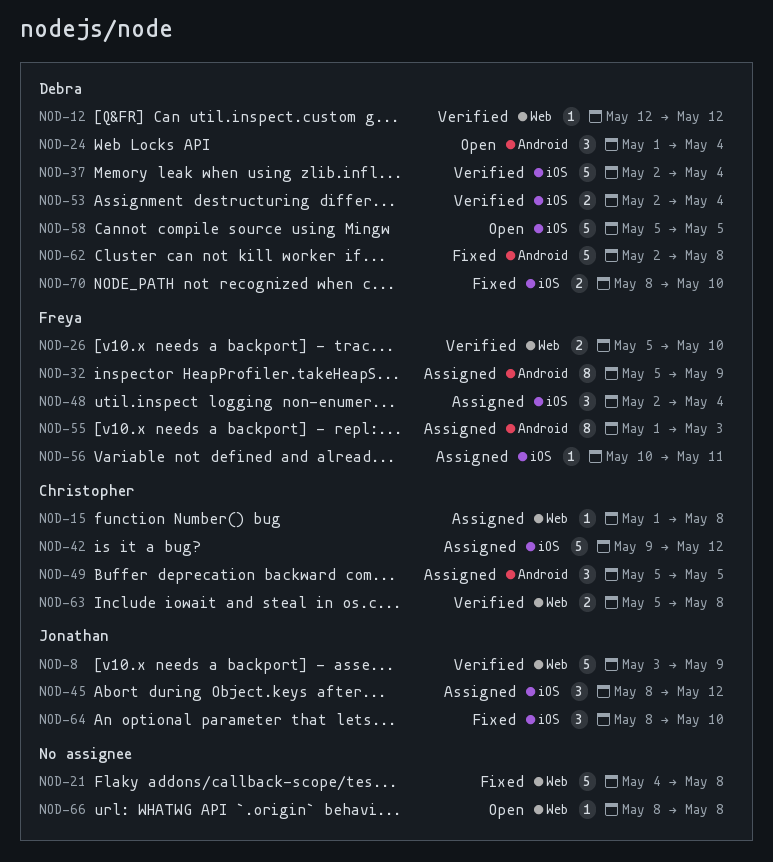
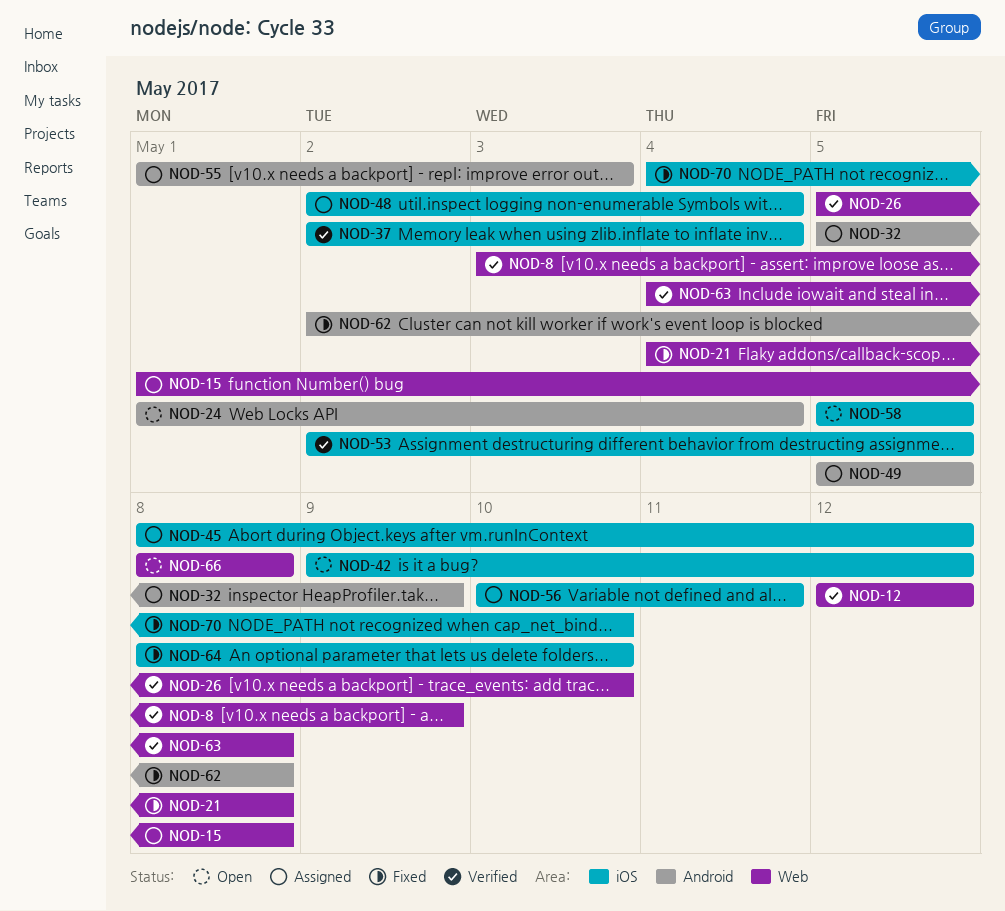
NOD-42, status: Assigned -> Open
NOD-53, due: May 4 -> May 5
NOD-63, start: May 5 -> May 4
NOD-70, start: May 8 -> May 4

